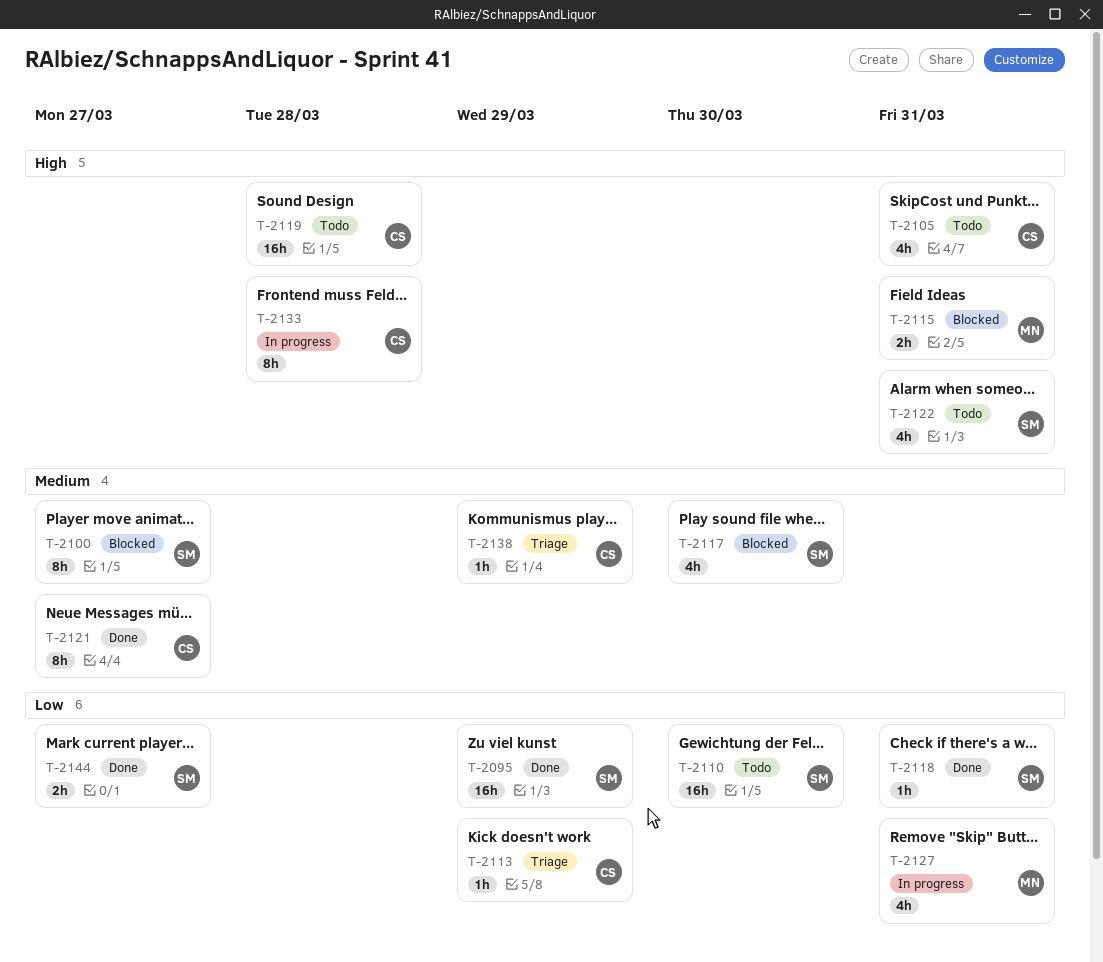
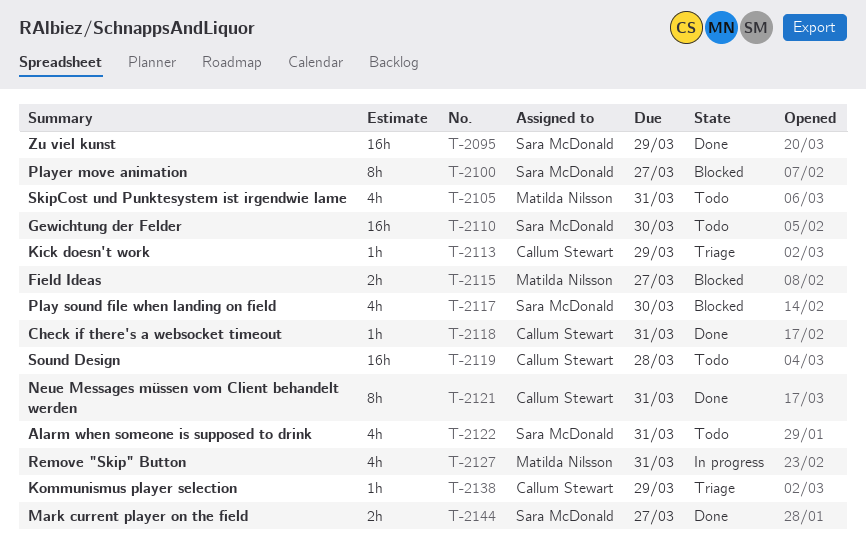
T-2105, owner: Callum Stewart -> Matilda Nilsson
T-2115, due: Mar 31 -> Mar 27
T-2118, owner: Sara McDonald -> Callum Stewart
T-2121, due: Mar 27 -> Mar 31
T-2133: present -> none

